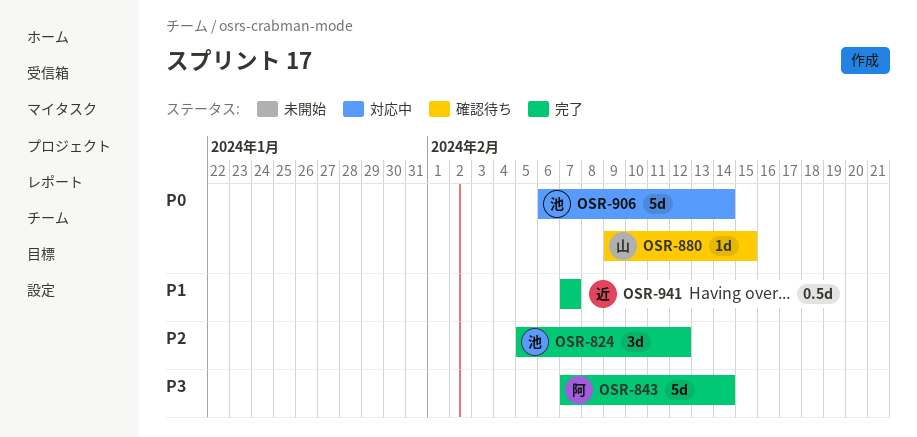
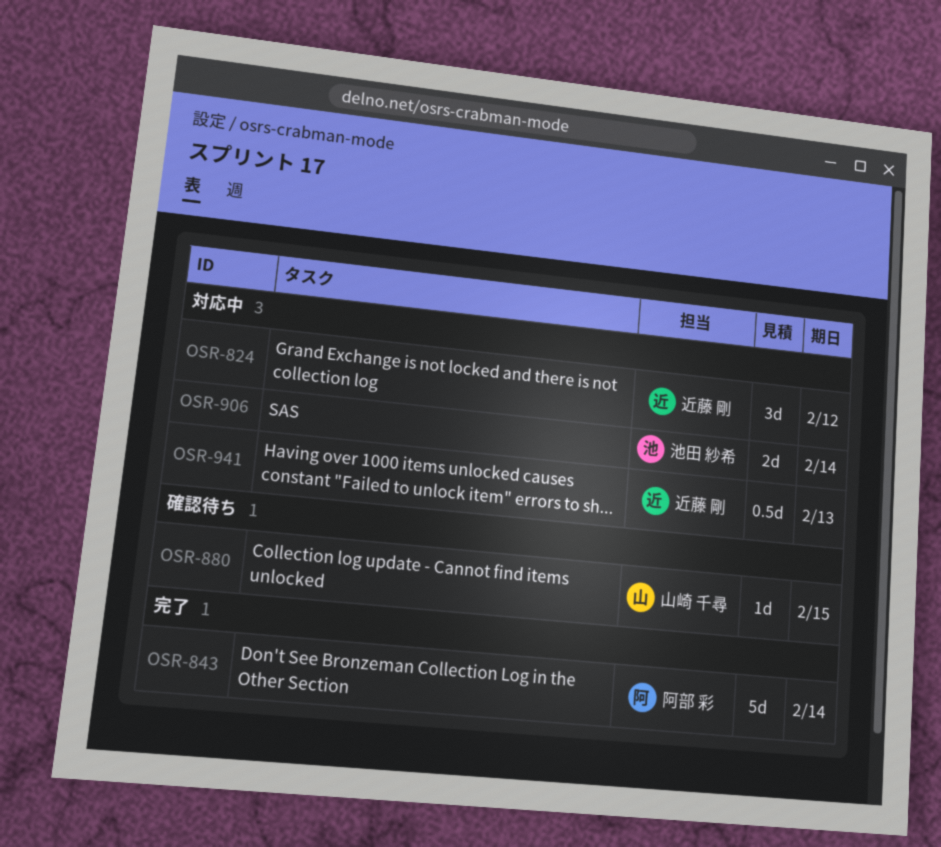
OSR-824, status: 完了 -> 対応中
OSR-824, owner: 池田 紗希 -> 近藤 剛
OSR-906, estimate: 5d -> 2d
OSR-941, status: 完了 -> 対応中
OSR-941, due: Feb 7 -> Feb 13

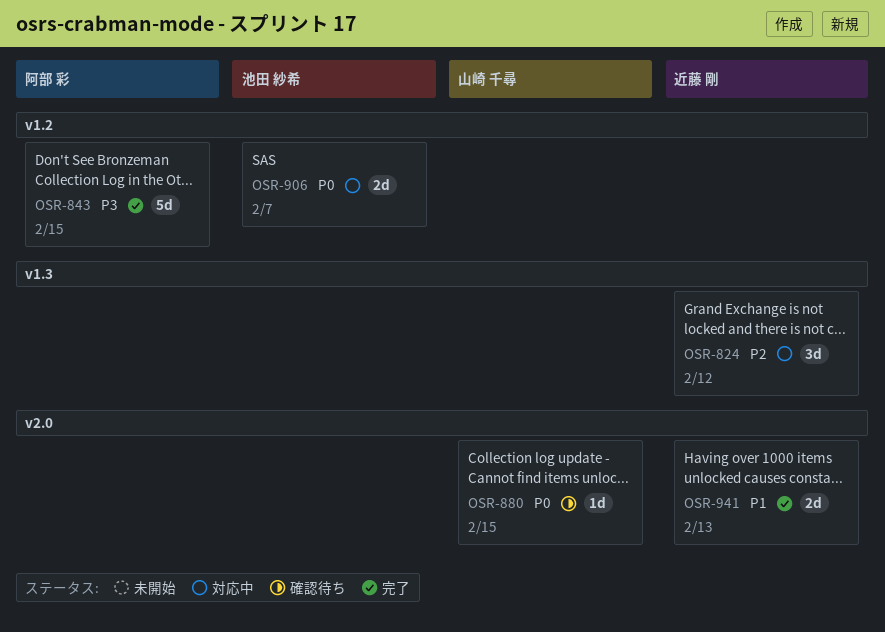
OSR-843, due: Feb 14 -> Feb 15
OSR-906, due: Feb 14 -> Feb 7
OSR-941, status: 対応中 -> 完了
OSR-941, estimate: 0.5d -> 2d

